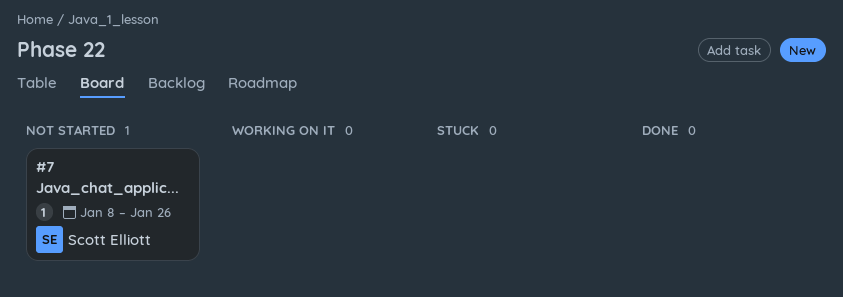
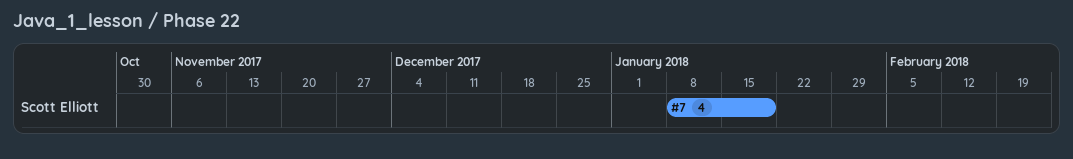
#7, estimate: 1 -> 4
#7, due: Jan 26 -> Jan 19

